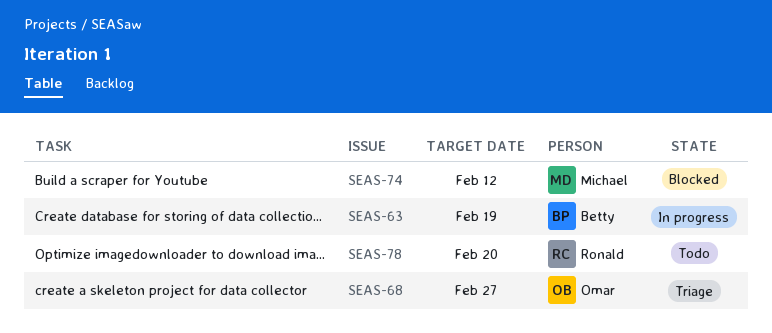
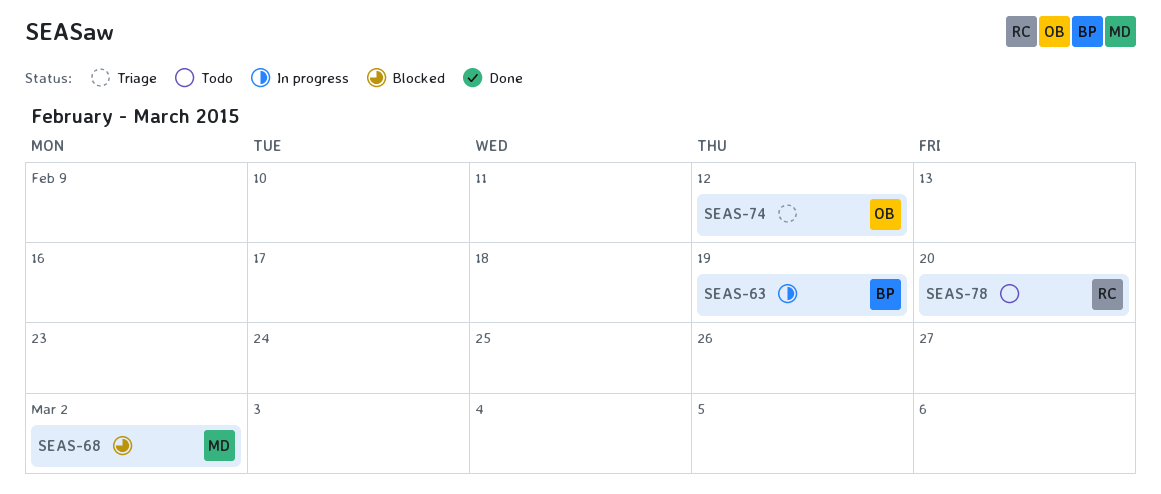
SEAS-68, status: Triage -> Blocked
SEAS-68, owner: Omar -> Michael
SEAS-68, due: Feb 27 -> Mar 2
SEAS-74, status: Blocked -> Triage
SEAS-74, owner: Michael -> Omar

